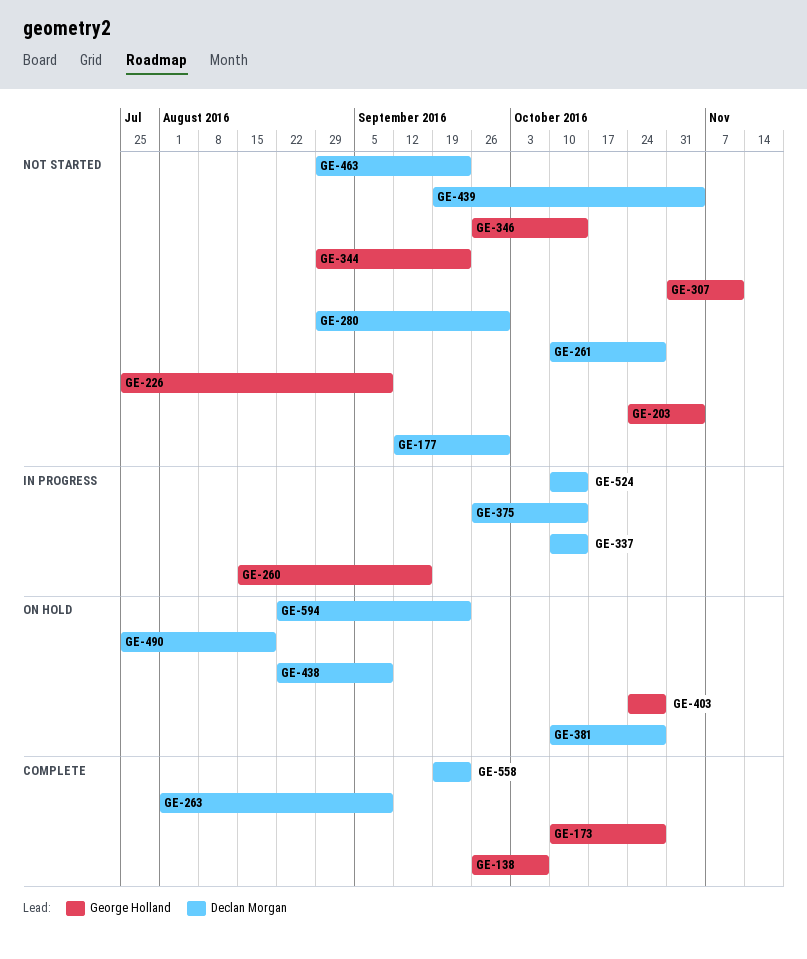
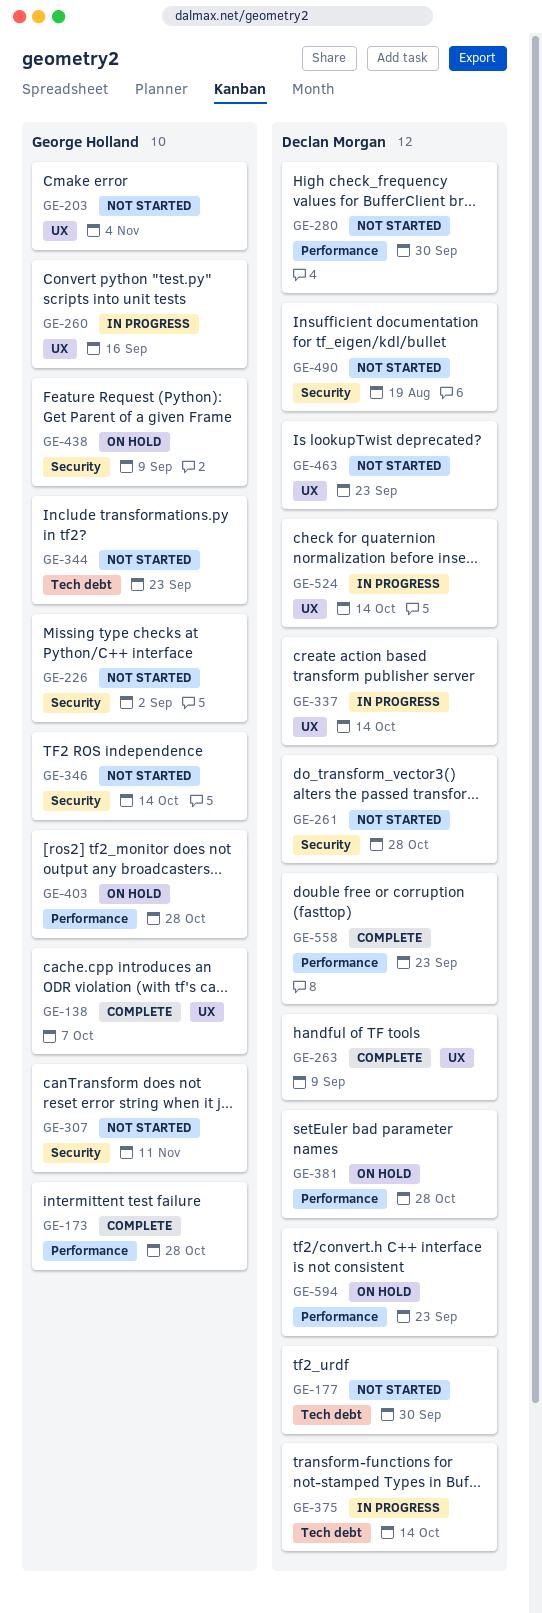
GE-226, due: Sep 9 -> Sep 2
GE-438, owner: Declan Morgan -> George Holland
GE-439: present -> none
GE-490, status: On hold -> Not started

